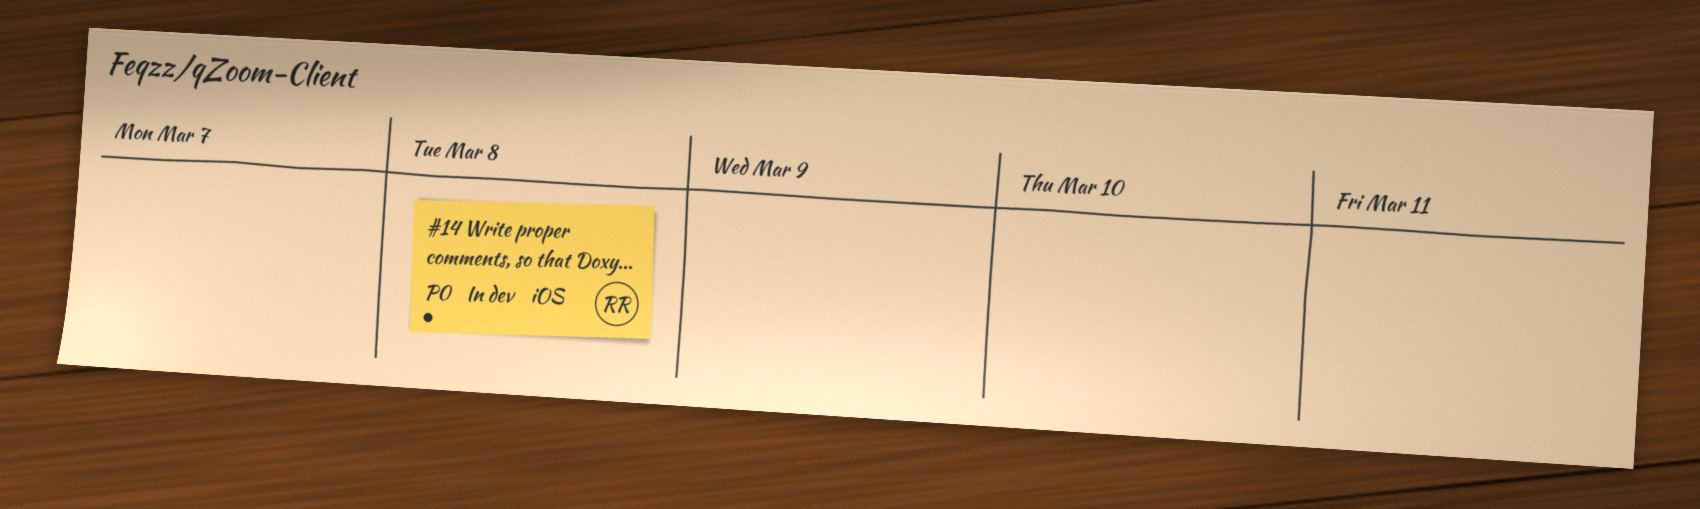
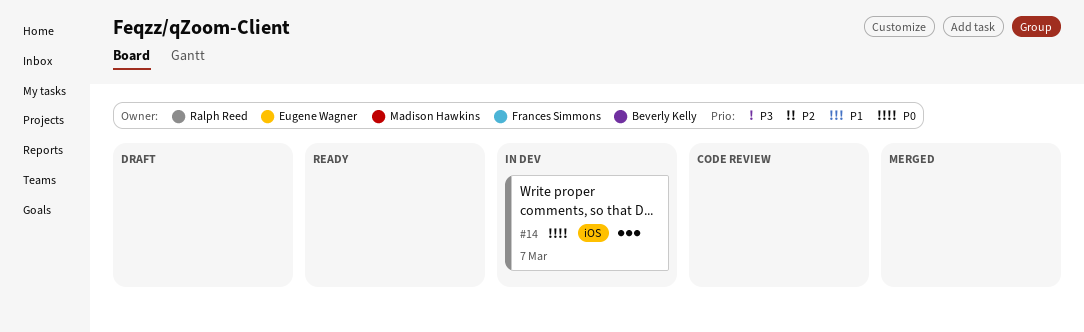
#14, estimate: 1 -> 3
#14, due: Mar 8 -> Mar 7

